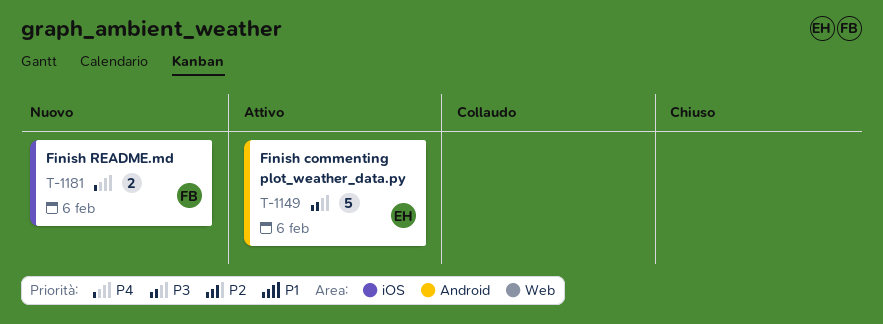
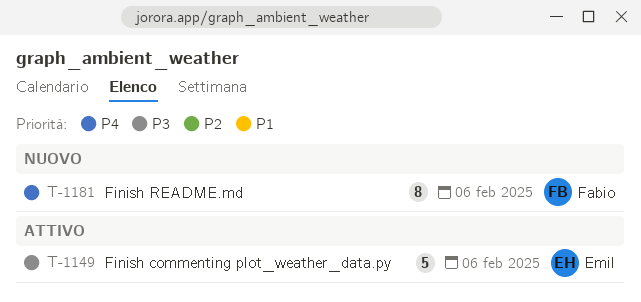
T-1181, estimate: 2 -> 8

